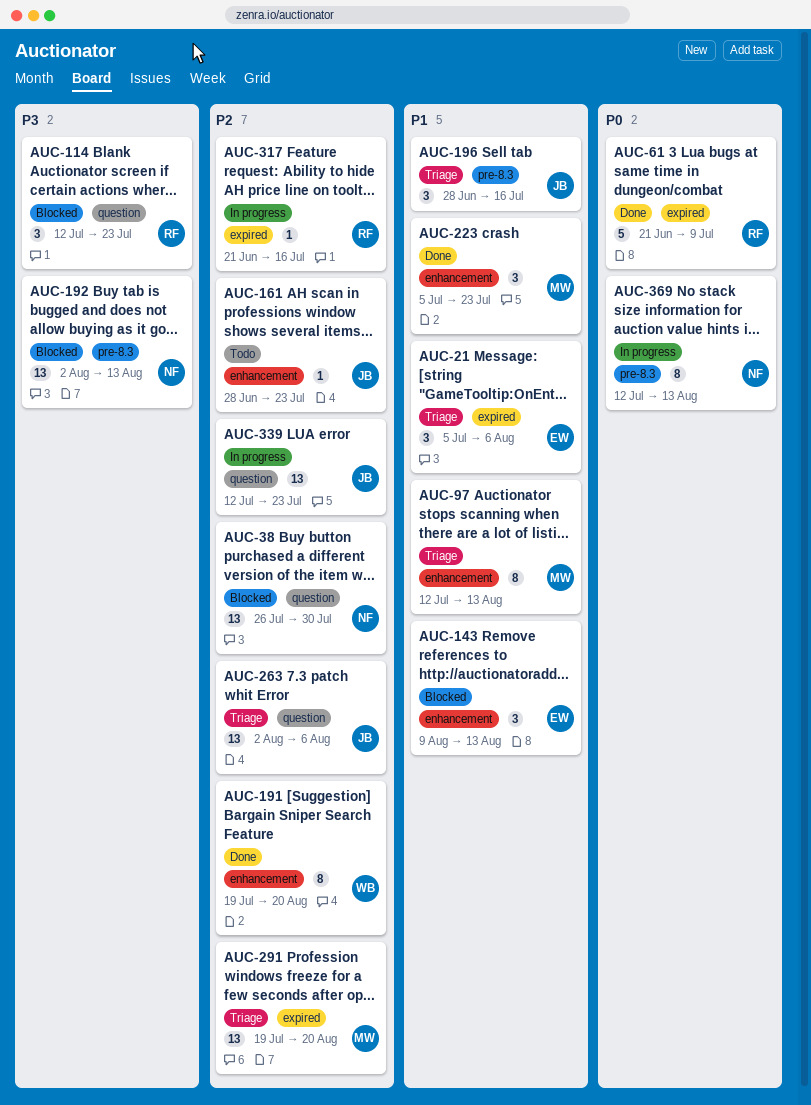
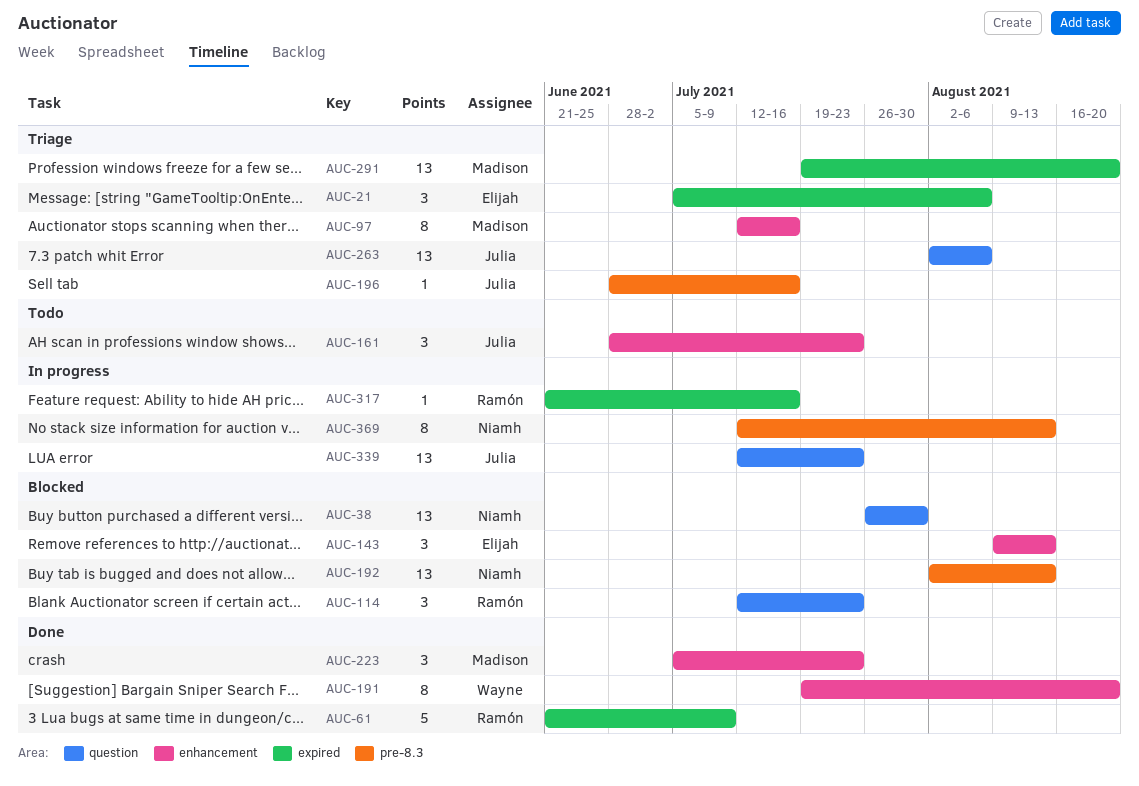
AUC-97, due: Aug 13 -> Jul 16
AUC-161, estimate: 1 -> 3
AUC-196, estimate: 3 -> 1

